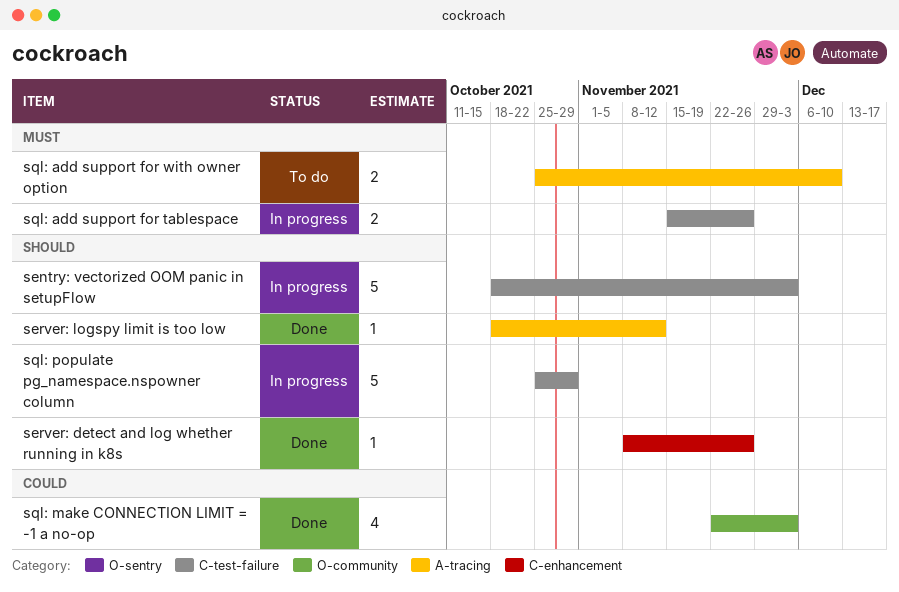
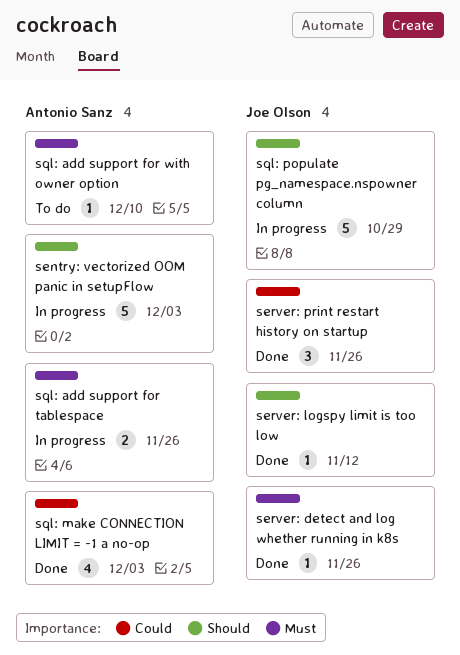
server: detect and log whether running in k8s, priority: Should -> Must
server: print restart history on startup: none -> present
sql: add support for with owner option, estimate: 2 -> 1

